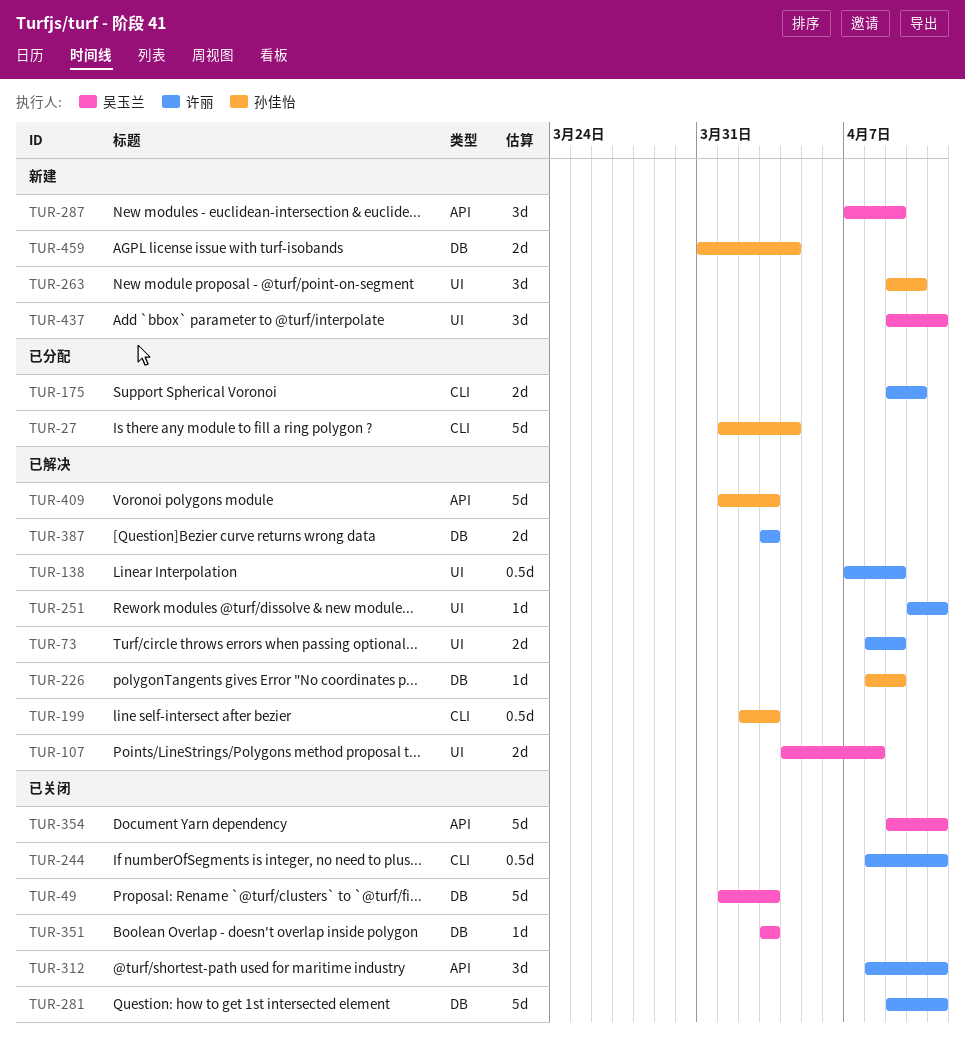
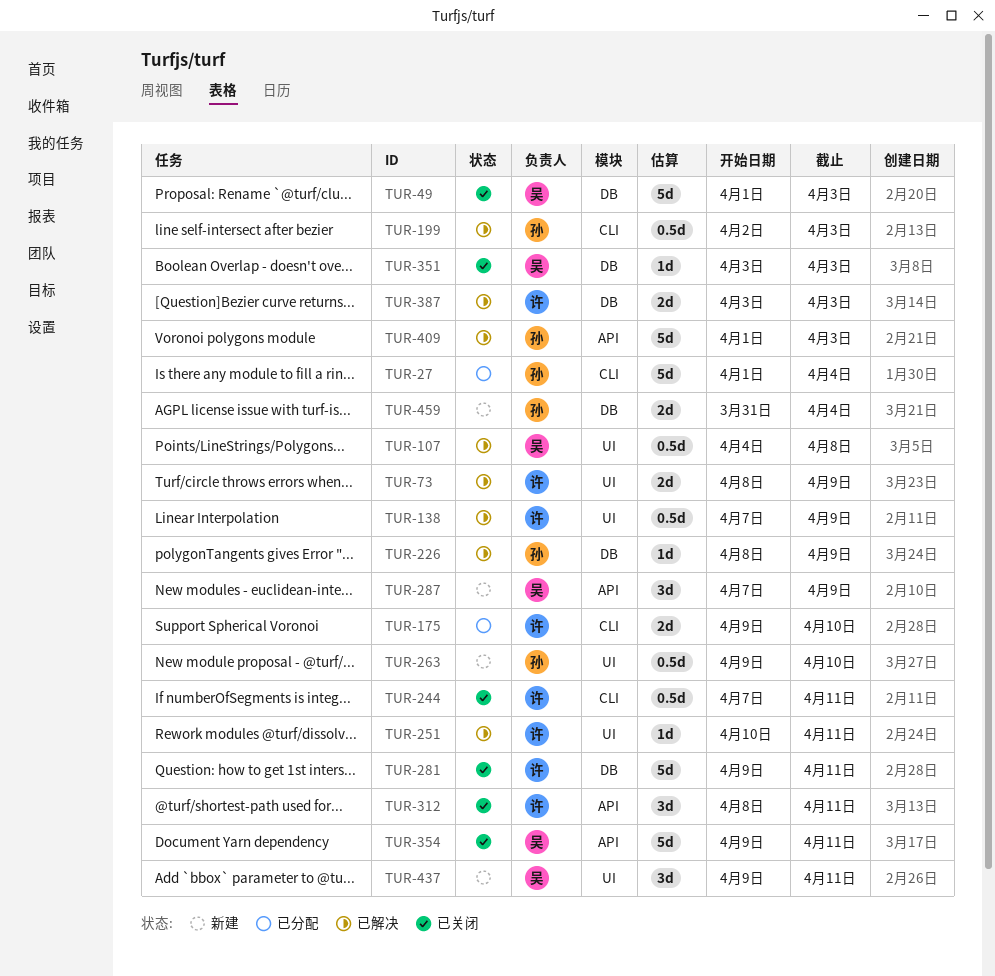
TUR-107, estimate: 2d -> 0.5d
TUR-244, start: Apr 8 -> Apr 7
TUR-263, estimate: 3d -> 0.5d

